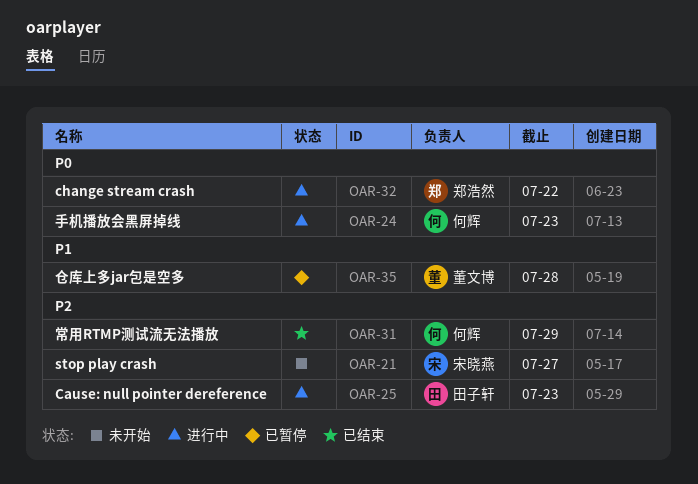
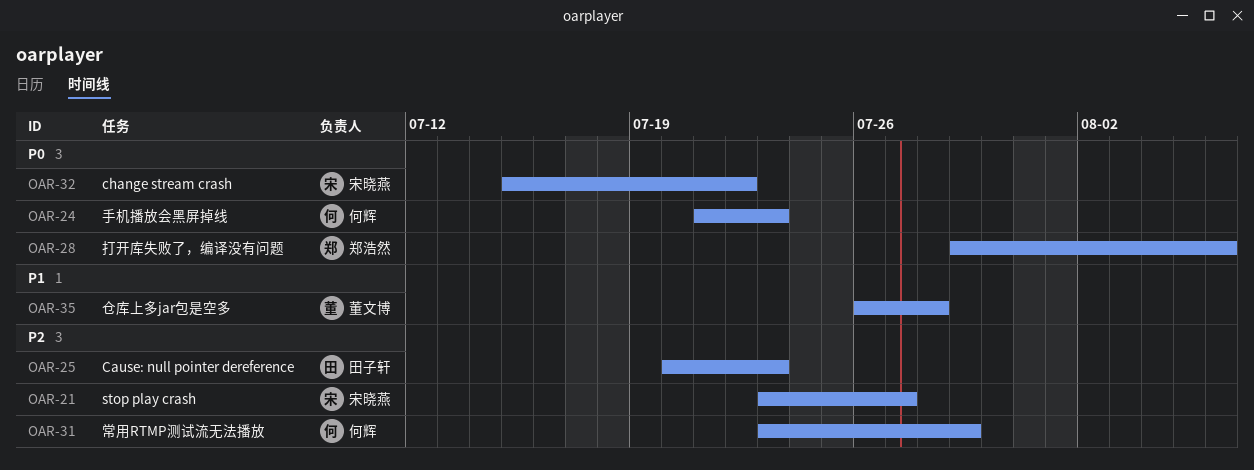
OAR-28: none -> present
OAR-32, owner: 郑浩然 -> 宋晓燕

